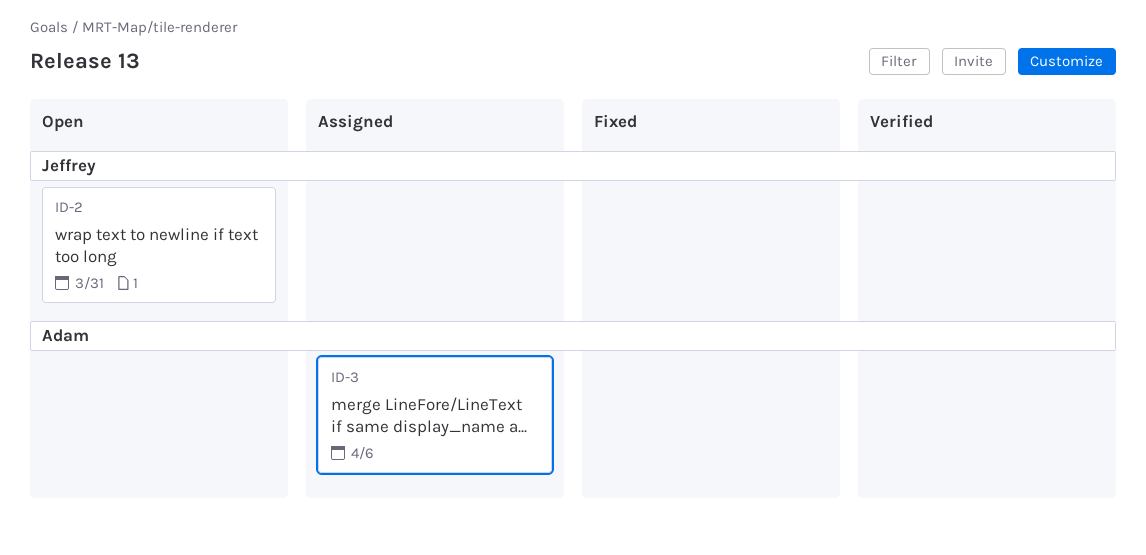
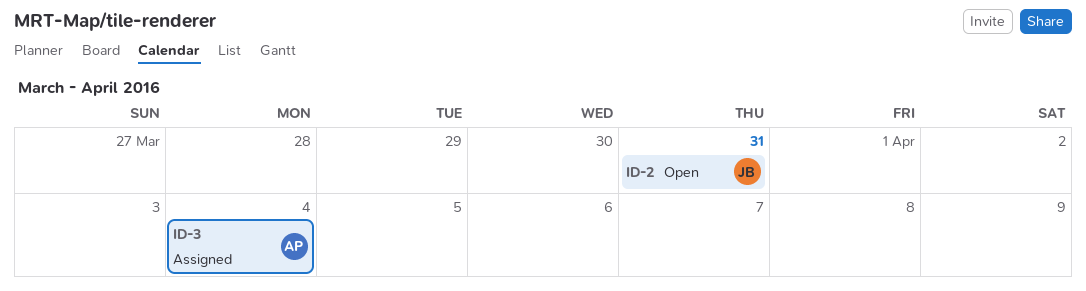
ID-3, due: Apr 6 -> Apr 4

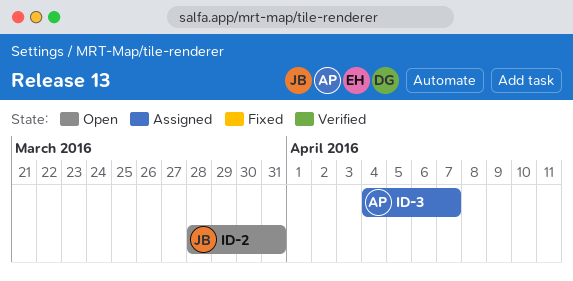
ID-3, due: Apr 4 -> Apr 7

